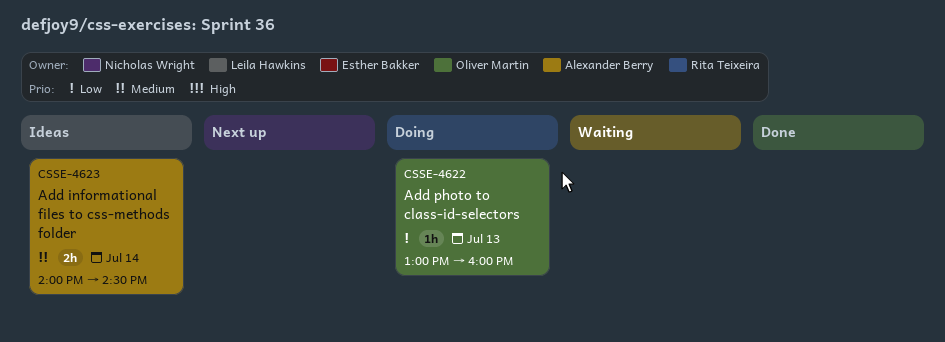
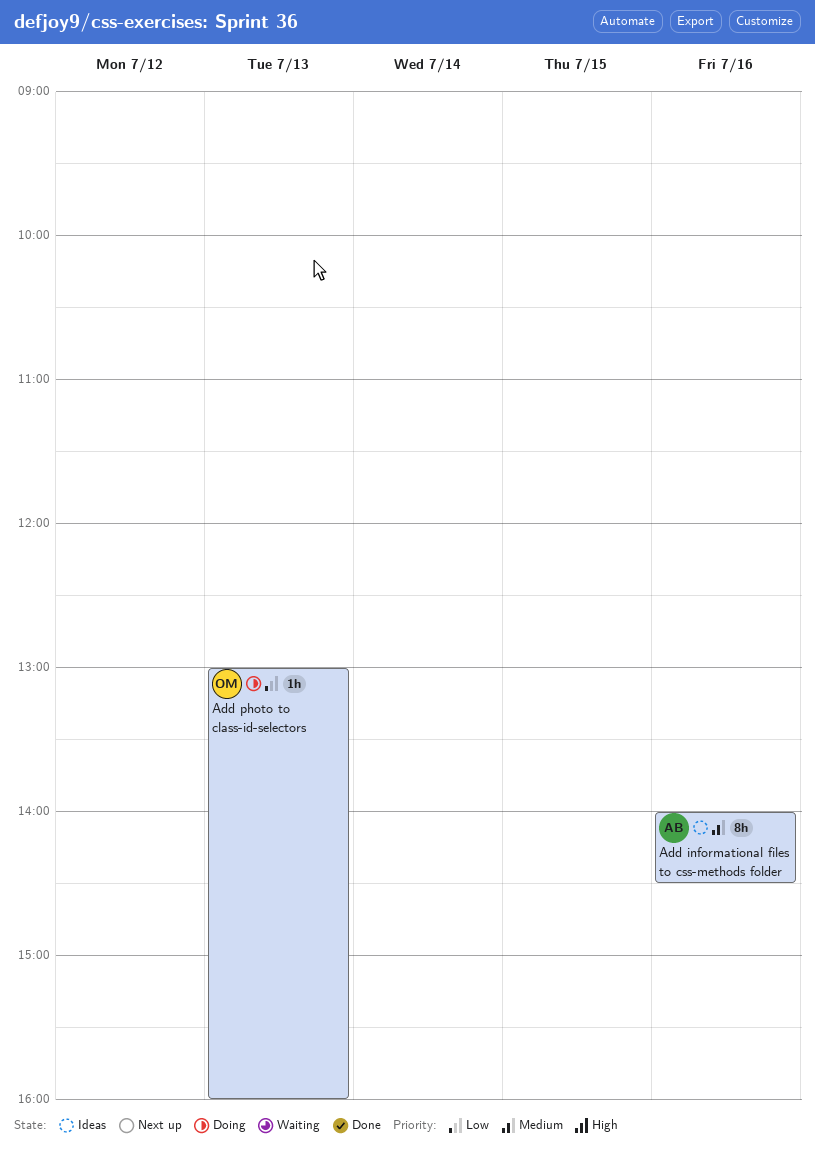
Add informational files to css-methods folder, estimate: 2h -> 8h
Add informational files to css-methods folder, day: Jul 14 -> Jul 16

